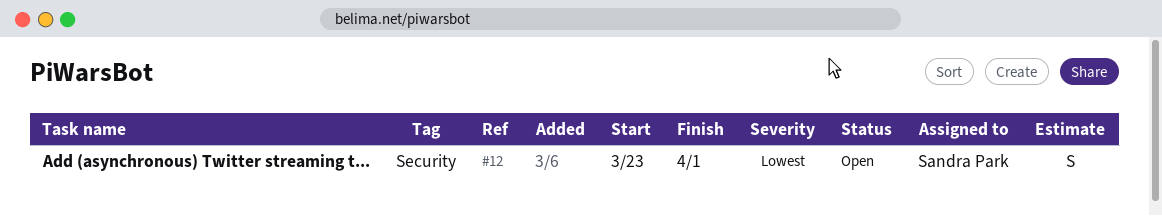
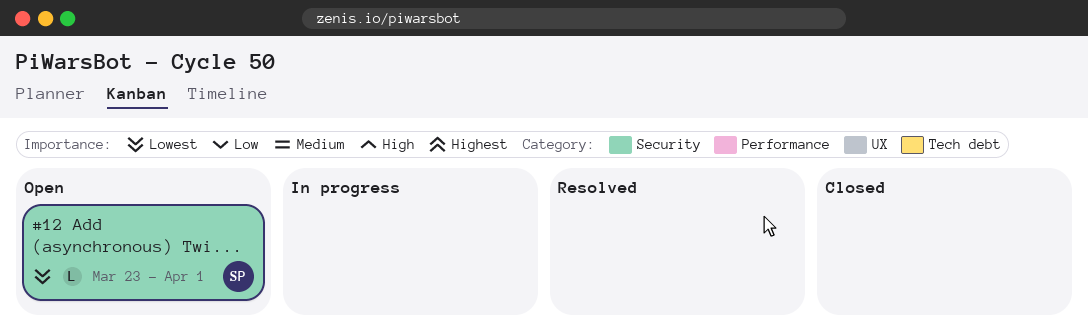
#12, estimate: S -> L

